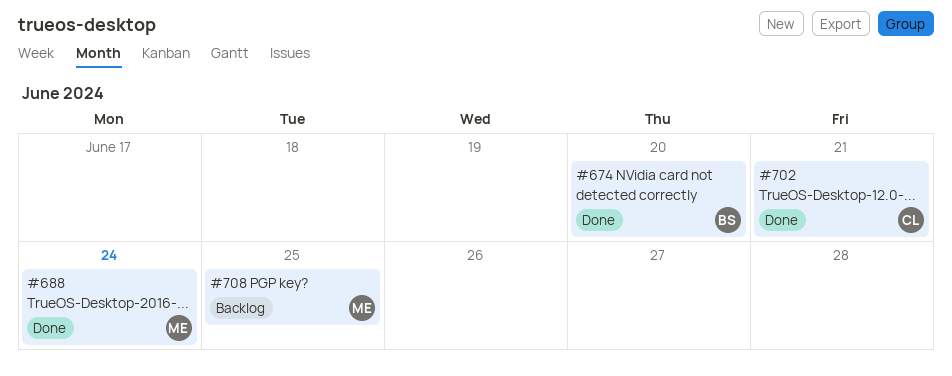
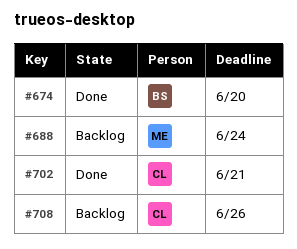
#688, status: Done -> Backlog
#708, owner: ME -> CL
#708, due: Jun 25 -> Jun 26

